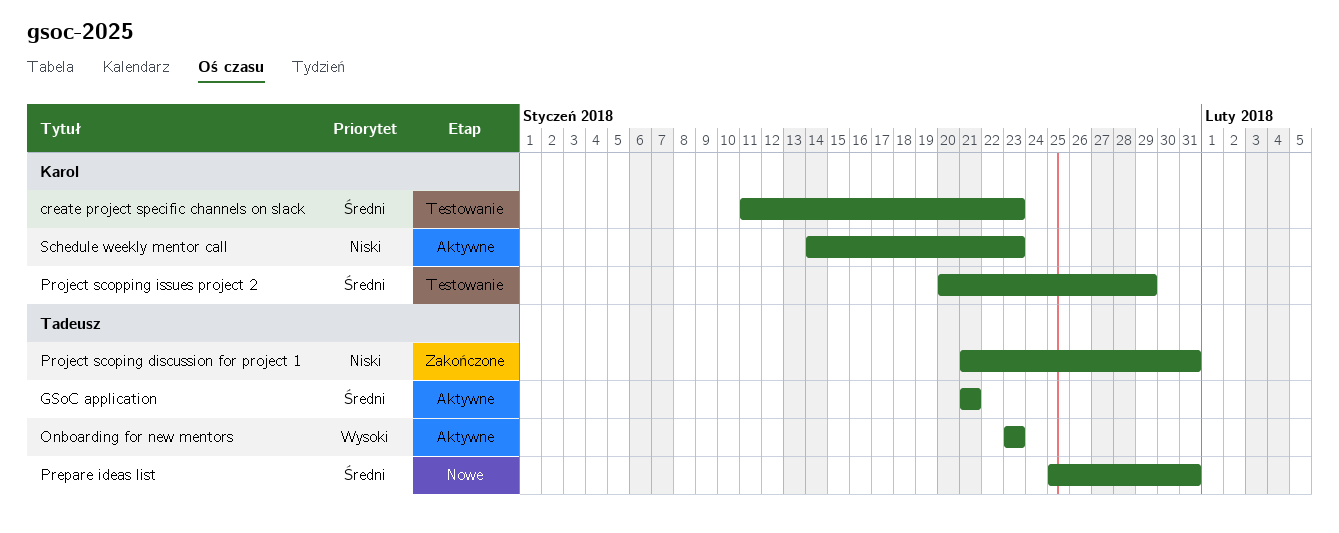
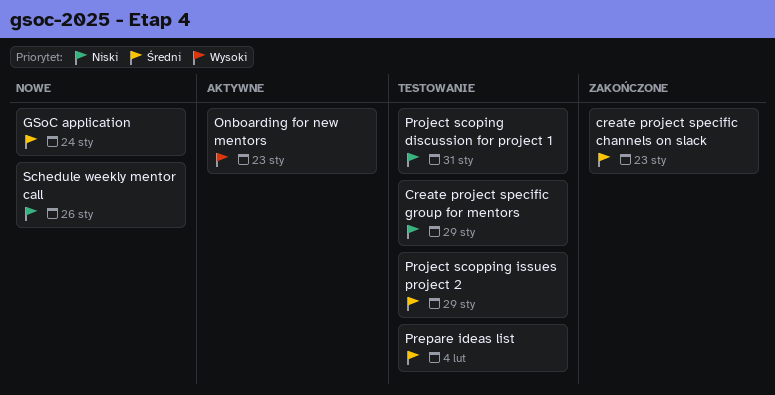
create project specific channels on slack, status: Testowanie -> Zakończone
Create project specific group for mentors: none -> present
GSoC application, status: Aktywne -> Nowe
GSoC application, due: Jan 21 -> Jan 24
Prepare ideas list, status: Nowe -> Testowanie
Prepare ideas list, due: Jan 31 -> Feb 4
Project scoping discussion for project 1, status: Zakończone -> Testowanie
Schedule weekly mentor call, status: Aktywne -> Nowe
Schedule weekly mentor call, due: Jan 23 -> Jan 26

